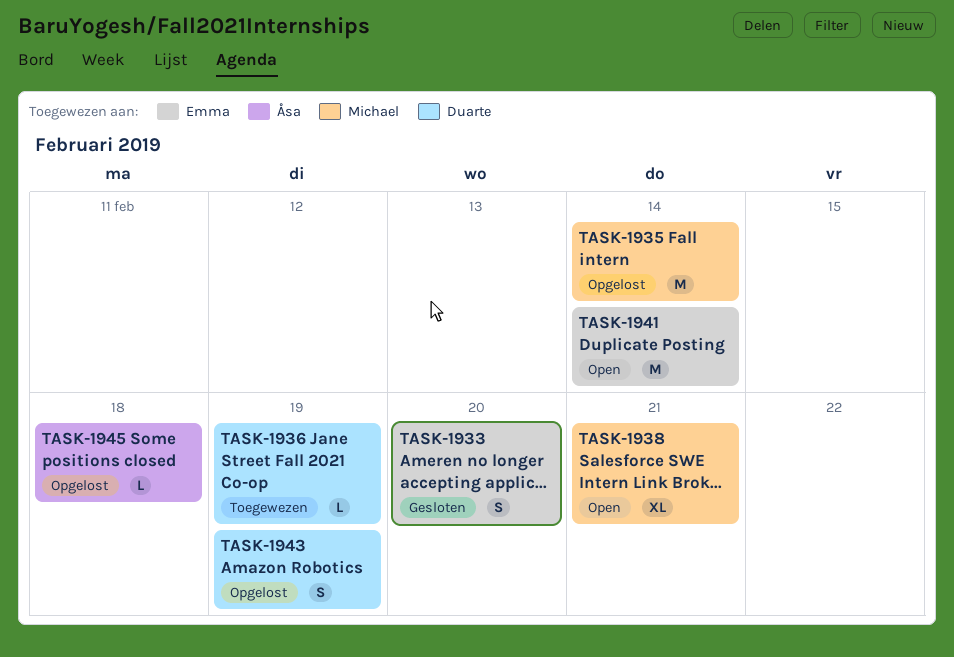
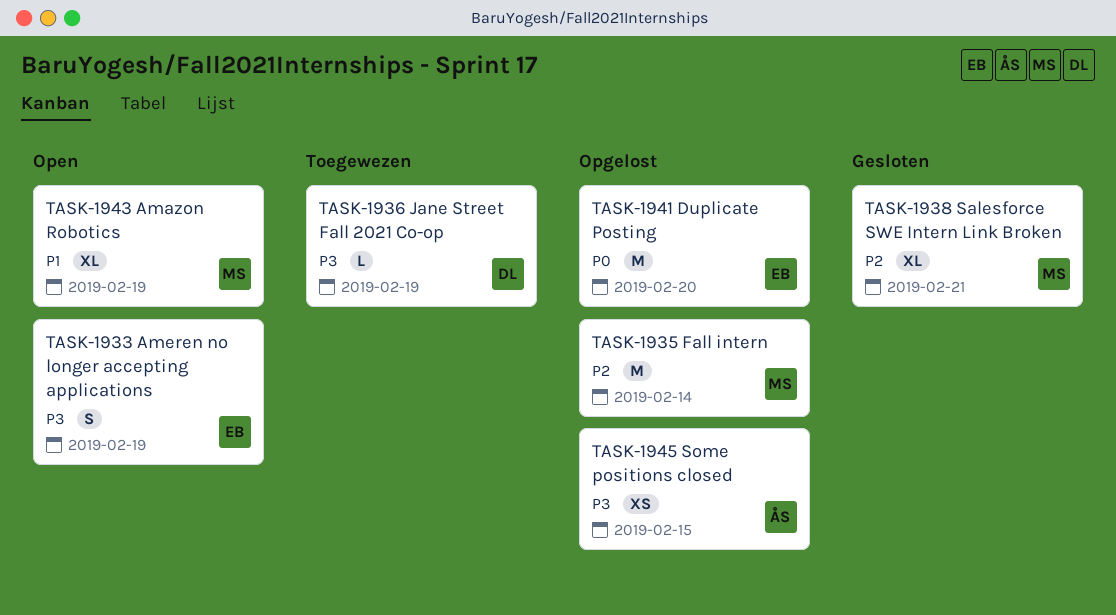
TASK-1933, status: Gesloten -> Open
TASK-1933, due: Feb 20 -> Feb 19
TASK-1938, status: Open -> Gesloten
TASK-1941, status: Open -> Opgelost
TASK-1941, due: Feb 14 -> Feb 20
TASK-1943, status: Opgelost -> Open
TASK-1943, owner: Duarte -> Michael
TASK-1943, estimate: S -> XL
TASK-1945, estimate: L -> XS
TASK-1945, due: Feb 18 -> Feb 15

